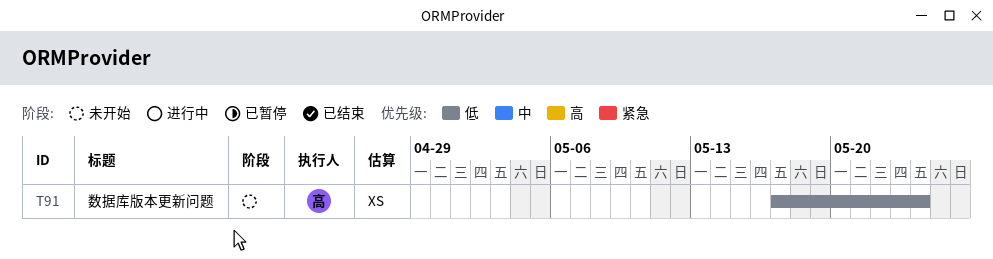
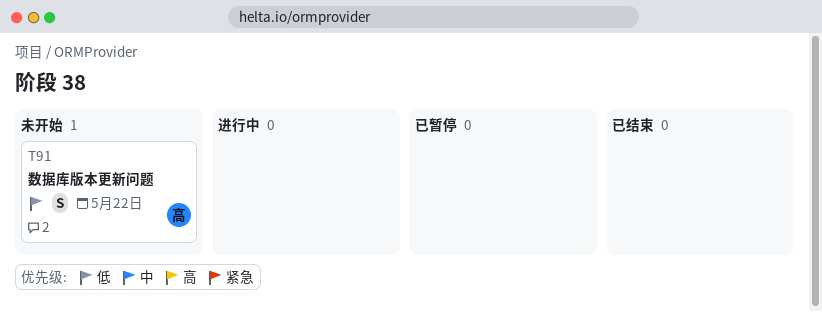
T91, estimate: XS -> S
T91, due: May 24 -> May 22

